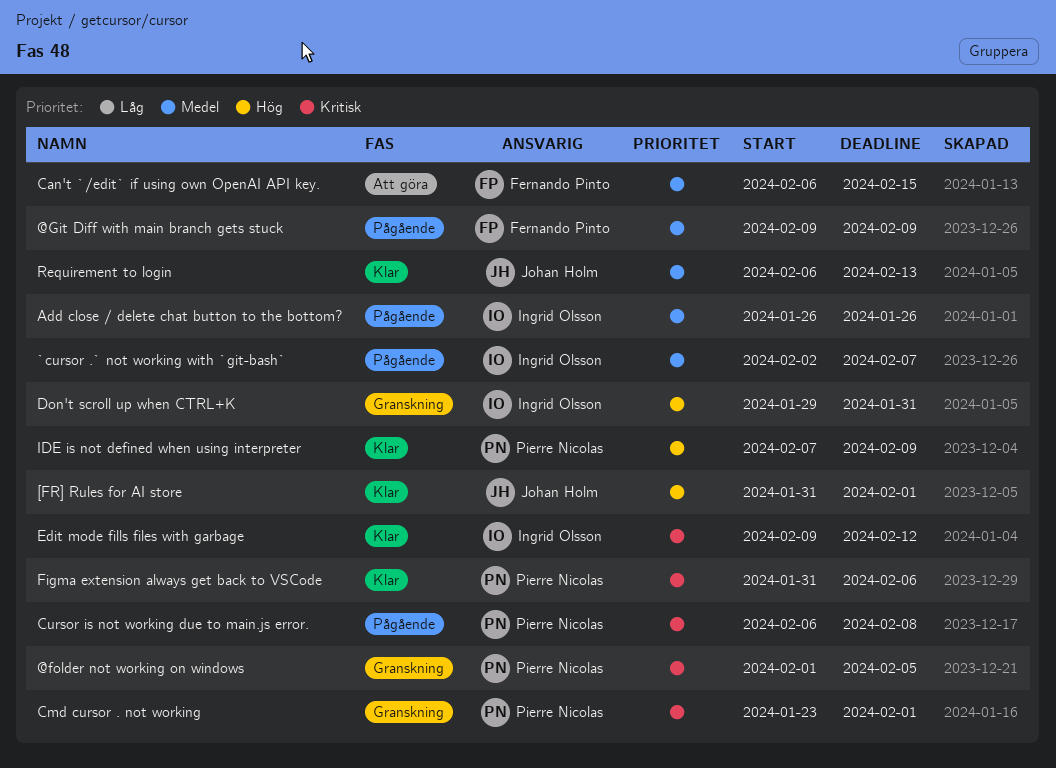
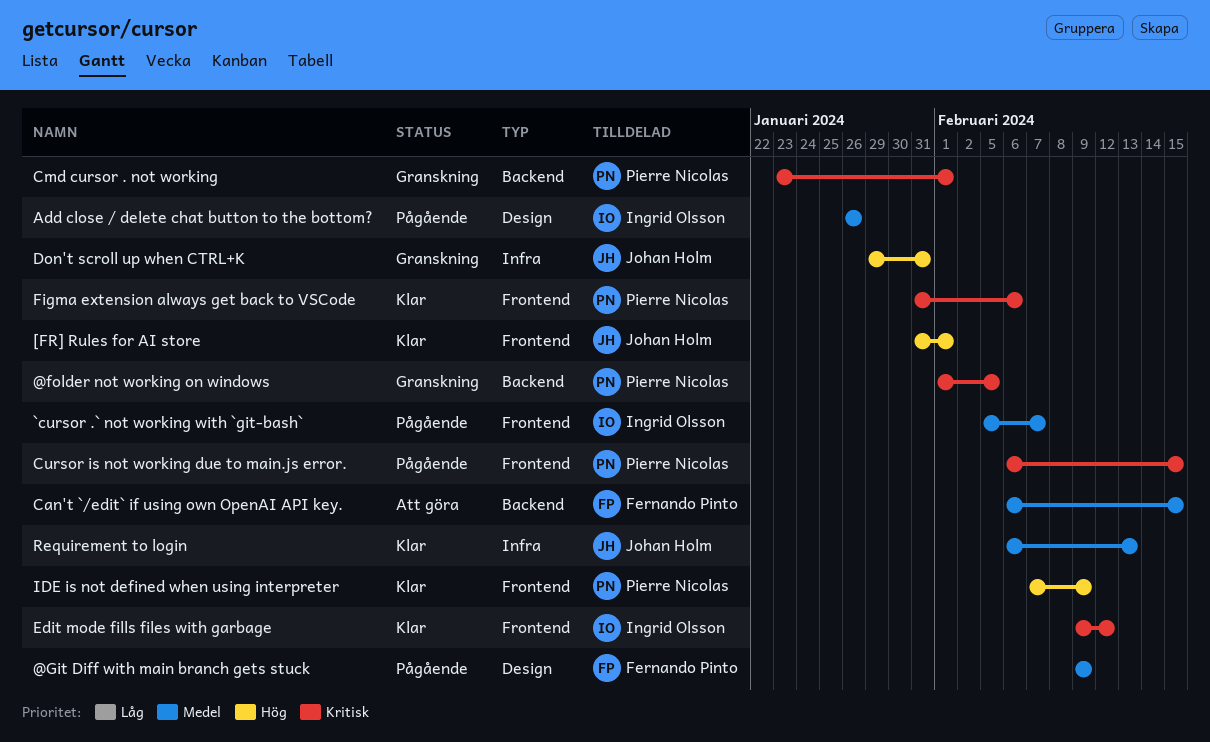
`cursor .` not working with `git-bash`, start: Feb 2 -> Feb 5
Cursor is not working due to main.js error., due: Feb 8 -> Feb 15
Don't scroll up when CTRL+K, owner: Ingrid Olsson -> Johan Holm

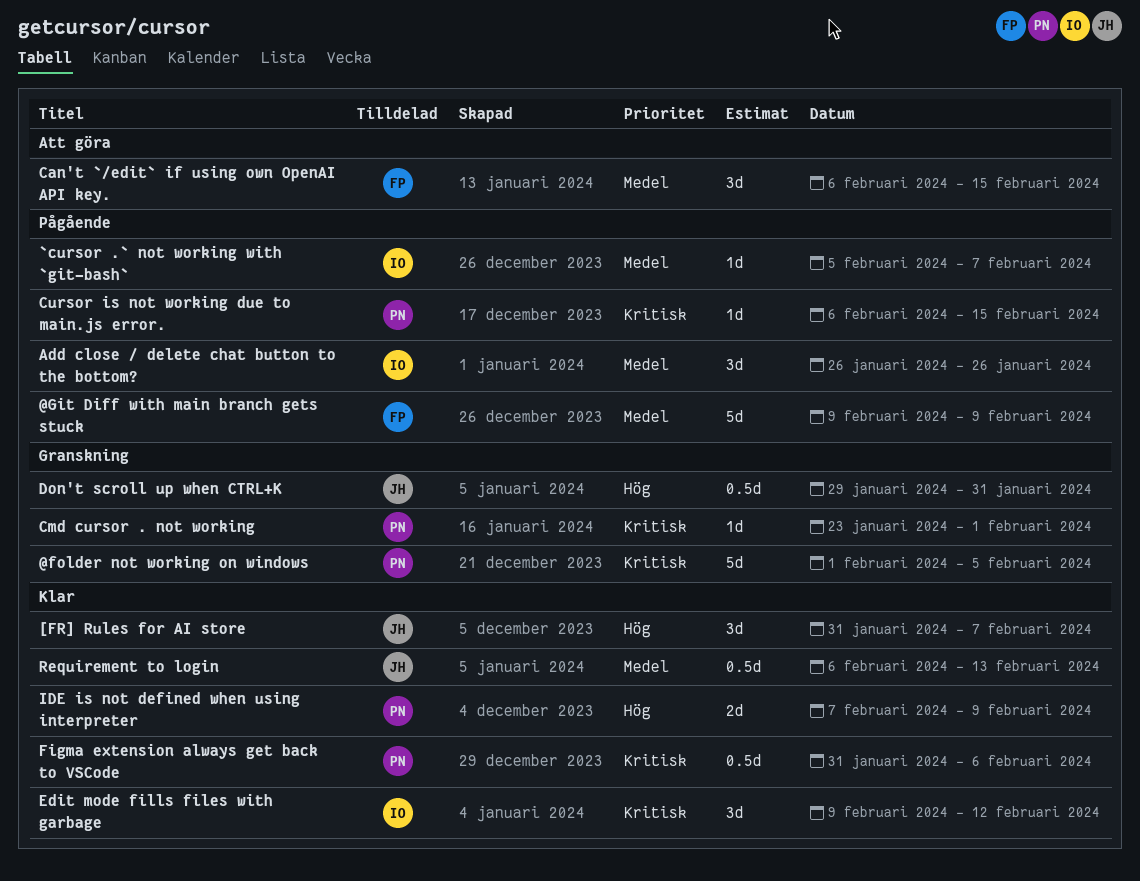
[FR] Rules for AI store, due: Feb 1 -> Feb 7

